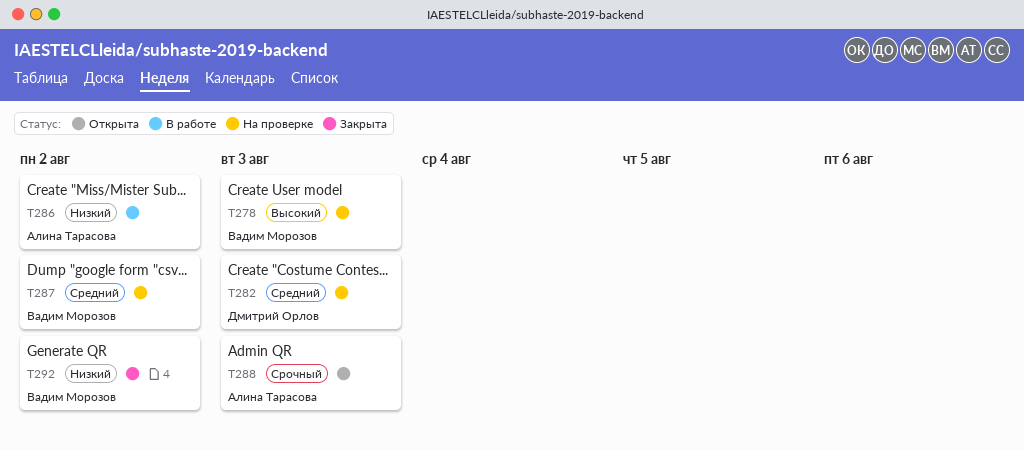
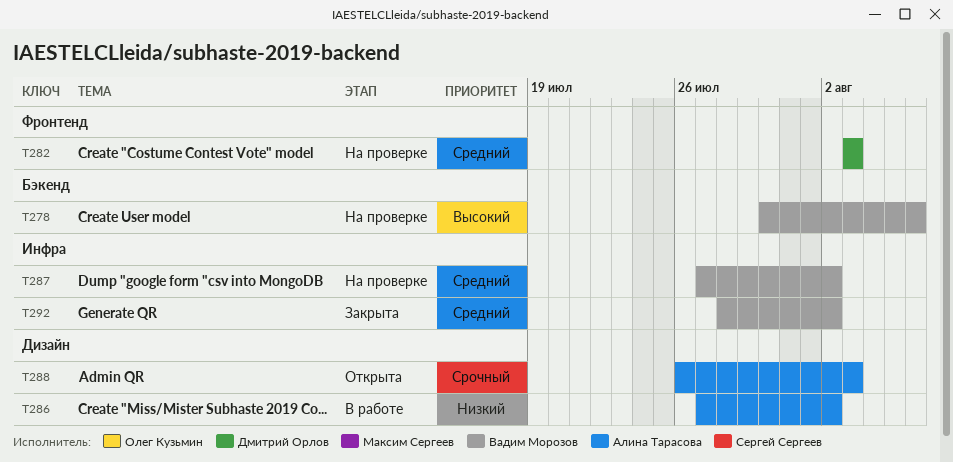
T278, due: Aug 3 -> Aug 6
T292, priority: Низкий -> Средний

